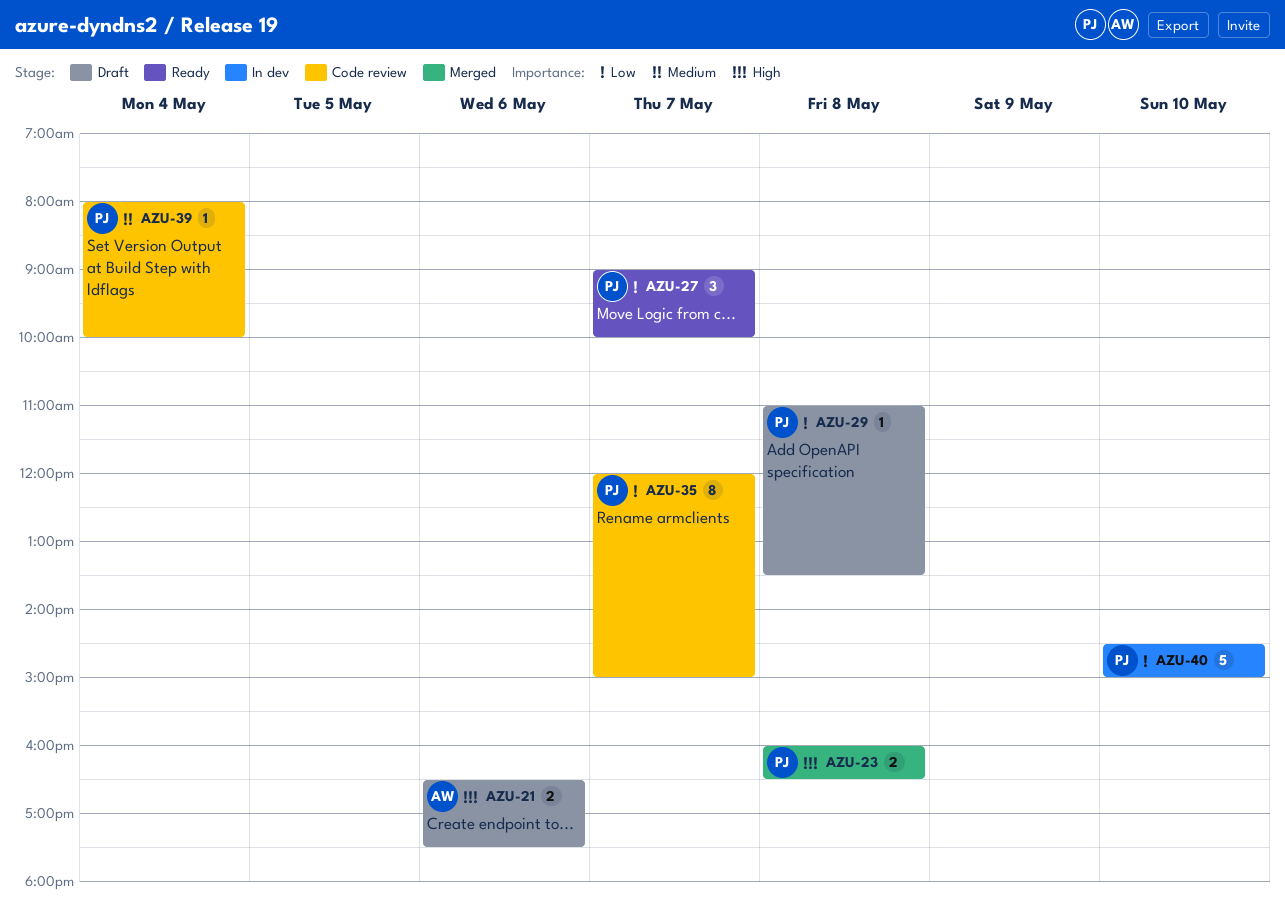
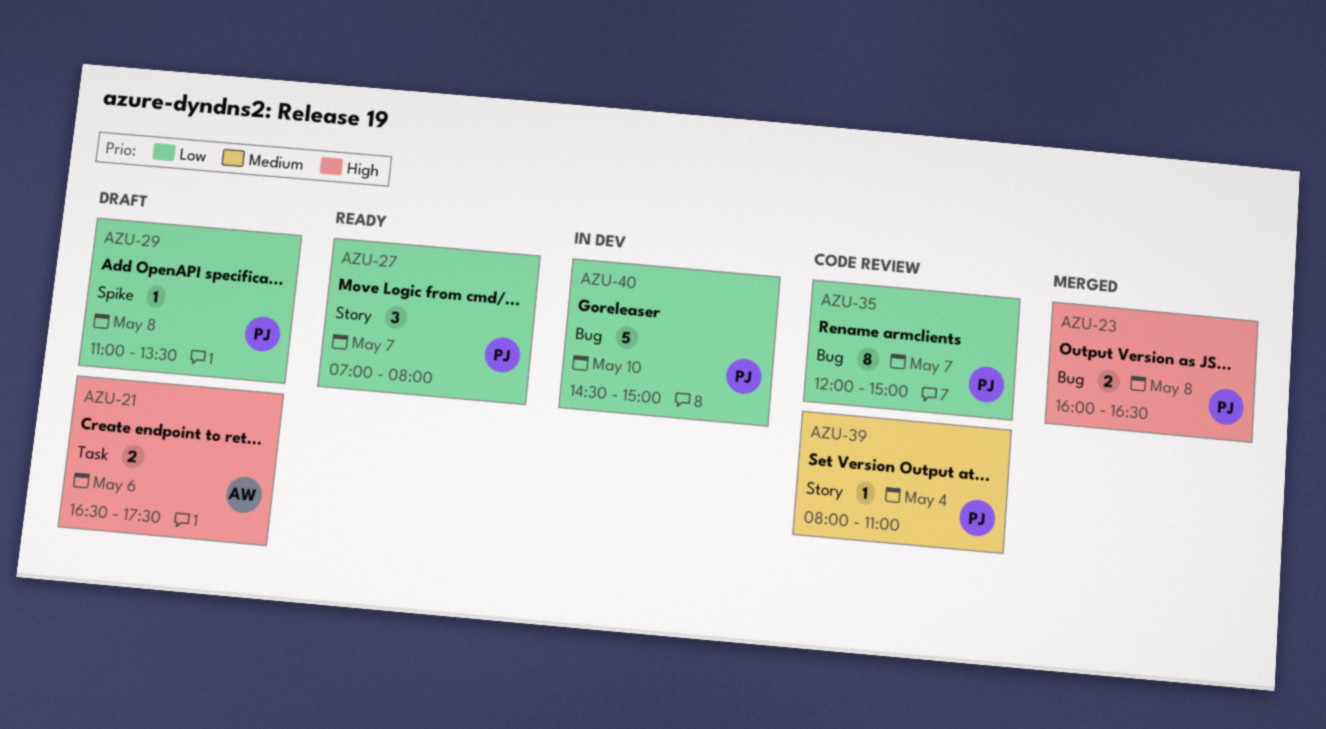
AZU-27, begins: 09:00 -> 07:00
AZU-27, ends: 10:00 -> 08:00
AZU-39, ends: 10:00 -> 11:00

